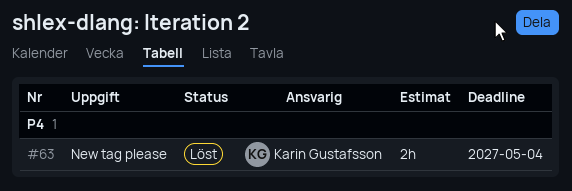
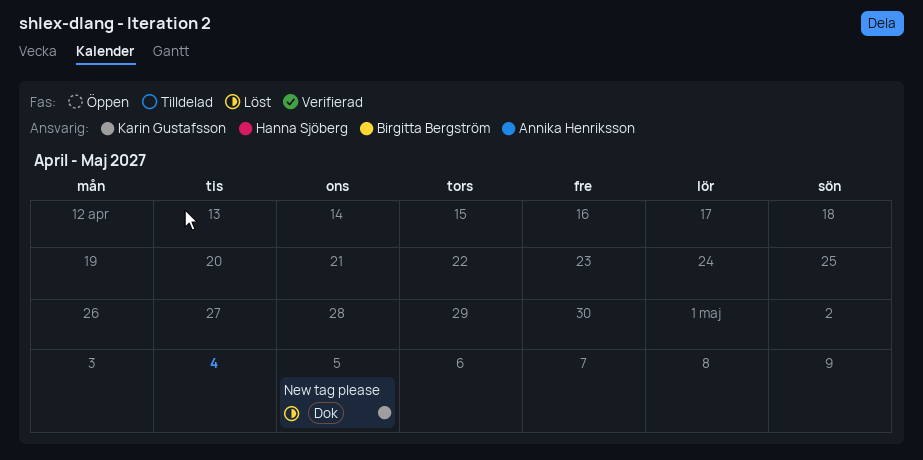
New tag please, due: May 4 -> May 5

